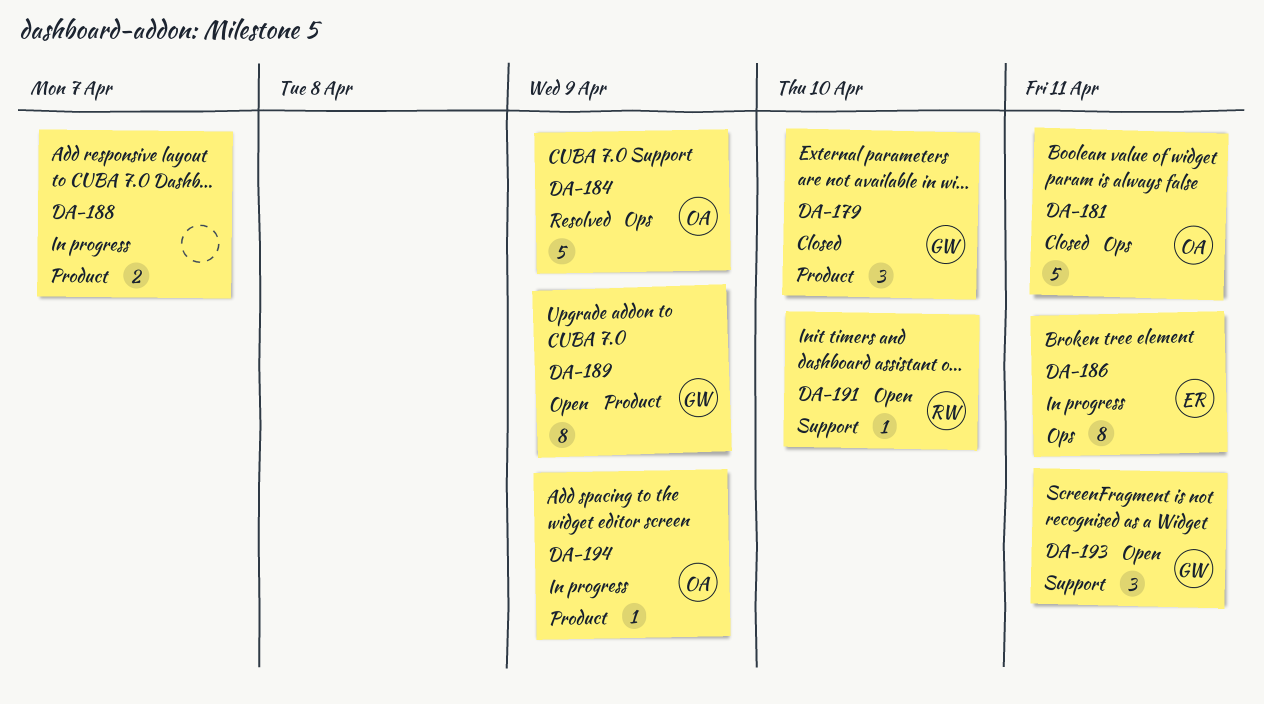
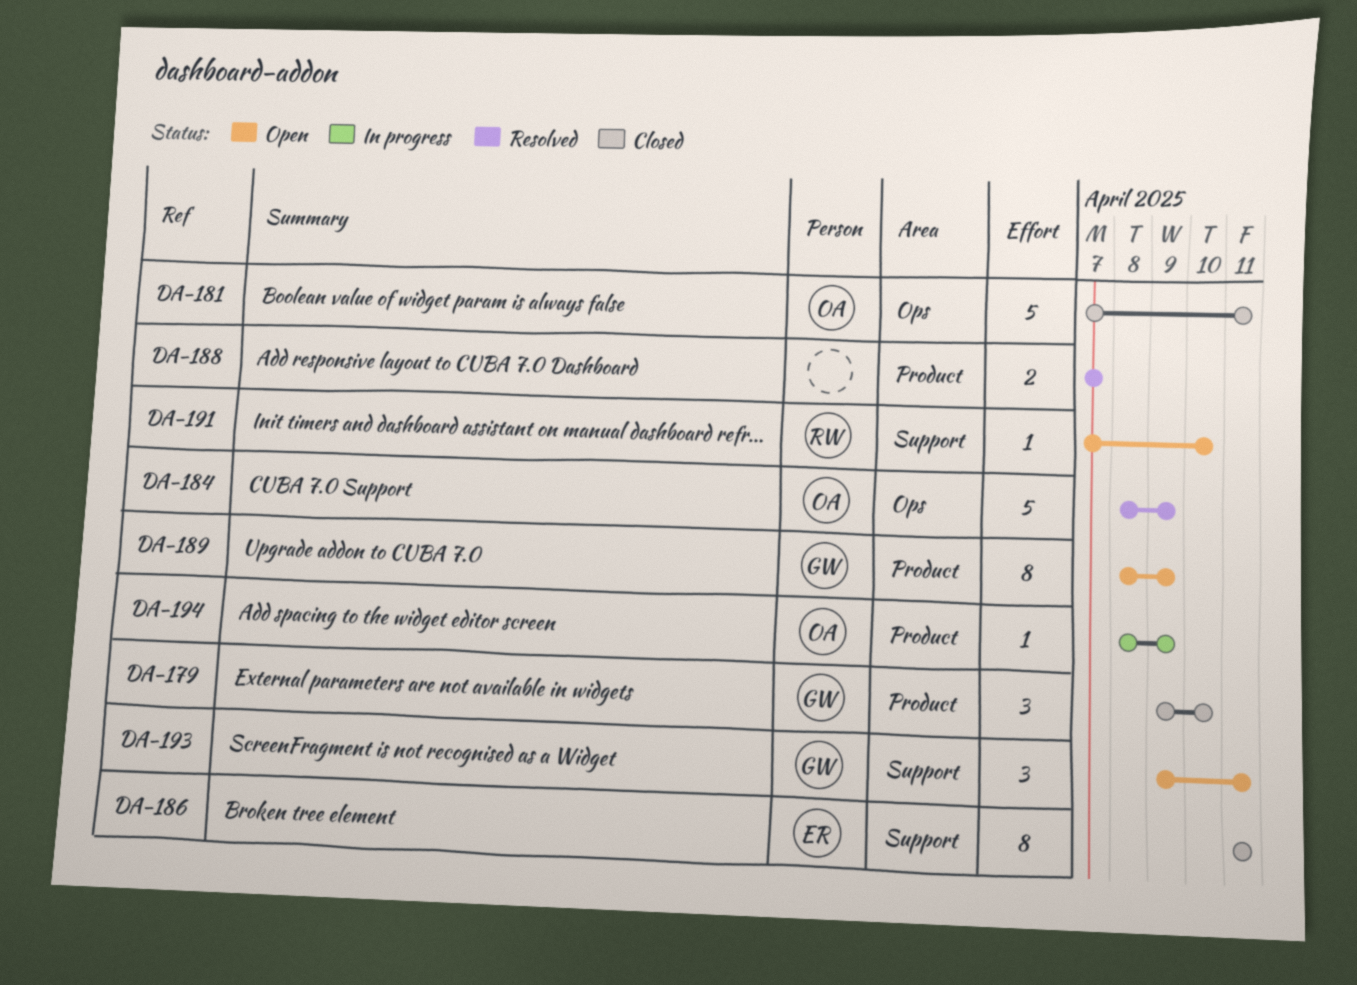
DA-186, status: In progress -> Closed
DA-186, label: Ops -> Support
DA-188, status: In progress -> Resolved

